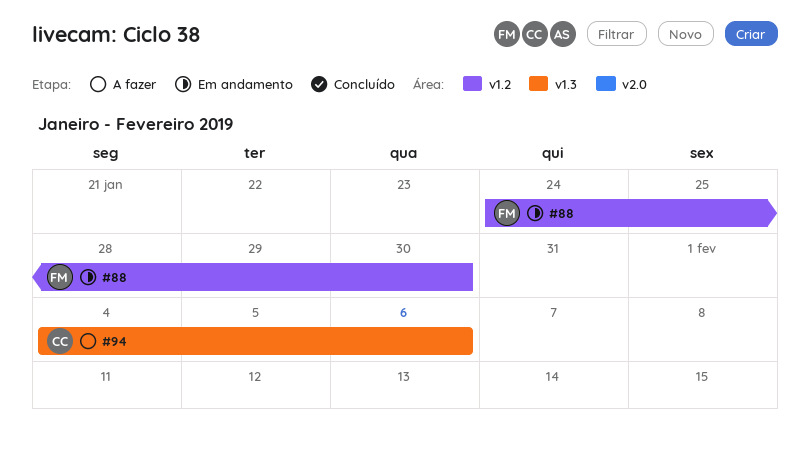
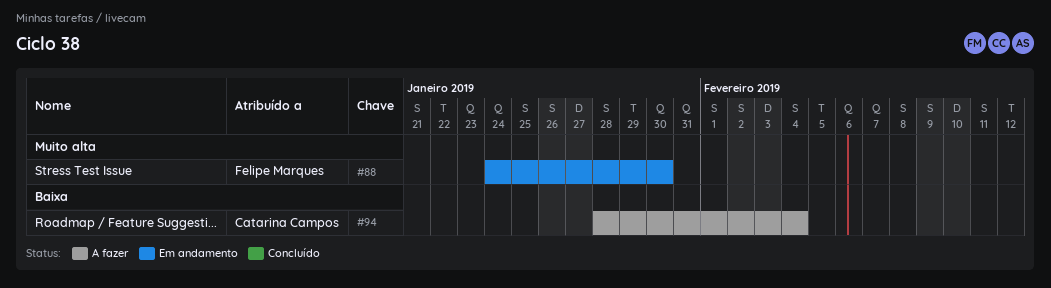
#94, start: Feb 4 -> Jan 28
#94, due: Feb 6 -> Feb 4

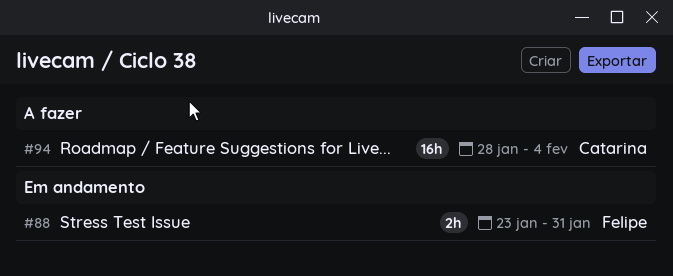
#88, start: Jan 24 -> Jan 23
#88, due: Jan 30 -> Jan 31

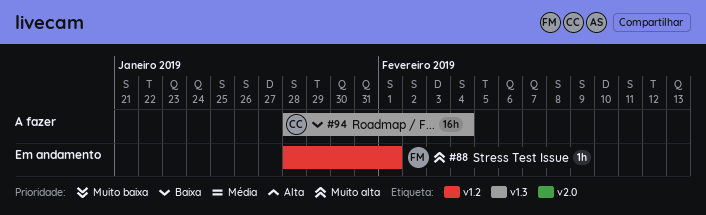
#88, estimate: 2h -> 1h
#88, start: Jan 23 -> Jan 28
#88, due: Jan 31 -> Feb 1

